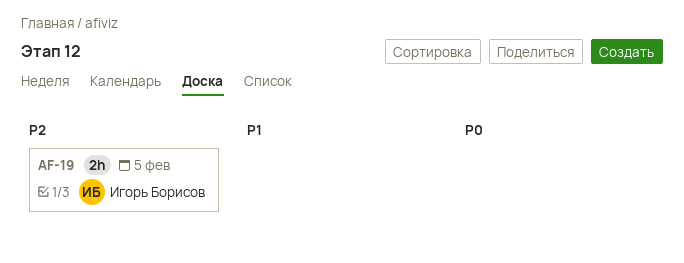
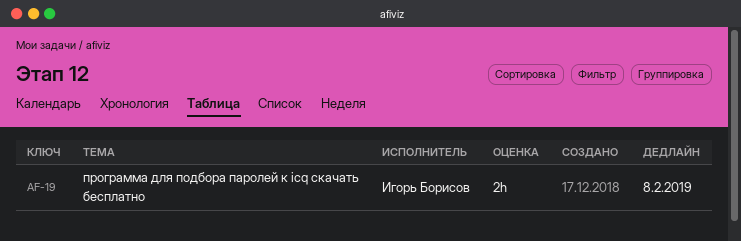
AF-19, due: Feb 5 -> Feb 8

